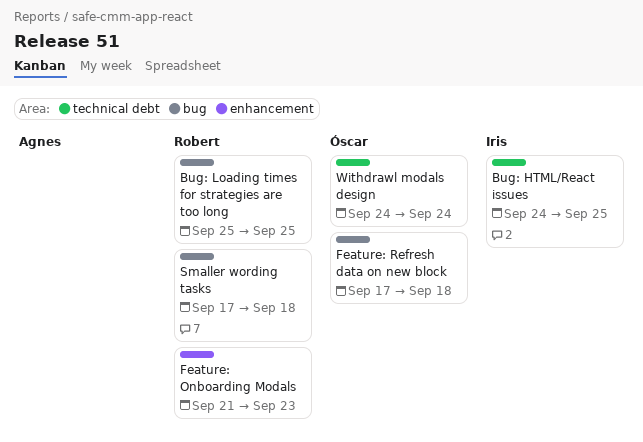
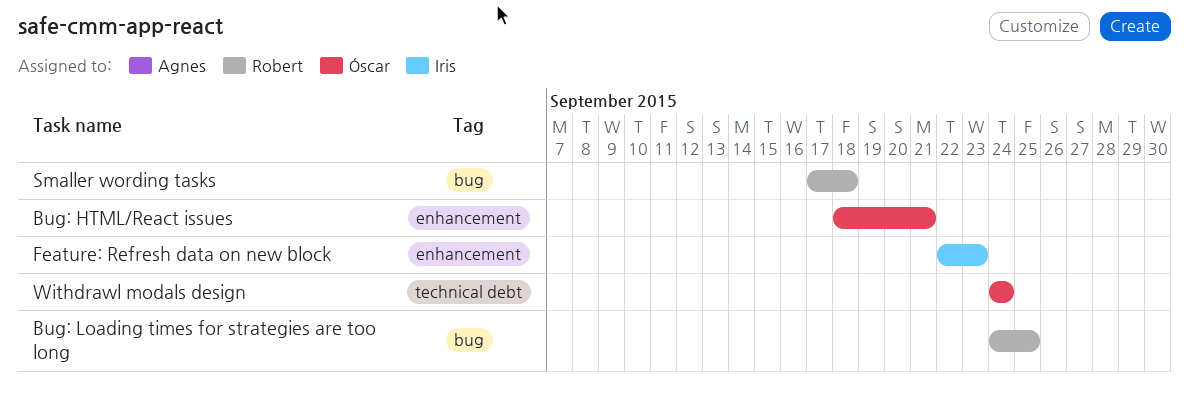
Bug: HTML/React issues, owner: Iris -> Óscar
Bug: HTML/React issues, label: technical debt -> enhancement
Bug: HTML/React issues, start: Sep 24 -> Sep 18
Bug: HTML/React issues, due: Sep 25 -> Sep 21
Bug: Loading times for strategies are too long, start: Sep 25 -> Sep 24
Feature: Onboarding Modals: present -> none
Feature: Refresh data on new block, owner: Óscar -> Iris
Feature: Refresh data on new block, label: bug -> enhancement
Feature: Refresh data on new block, start: Sep 17 -> Sep 22
Feature: Refresh data on new block, due: Sep 18 -> Sep 23

